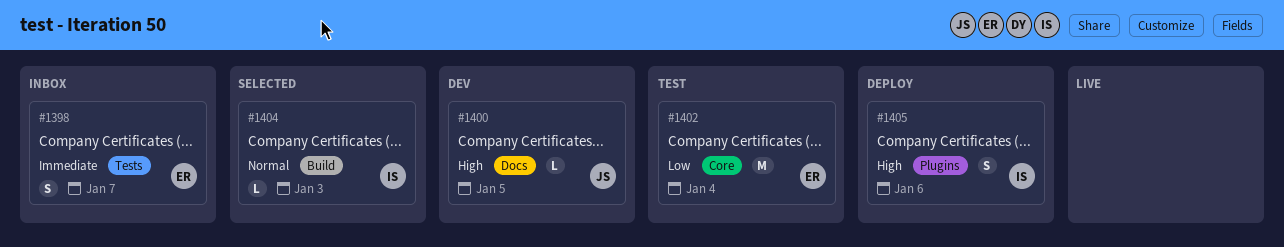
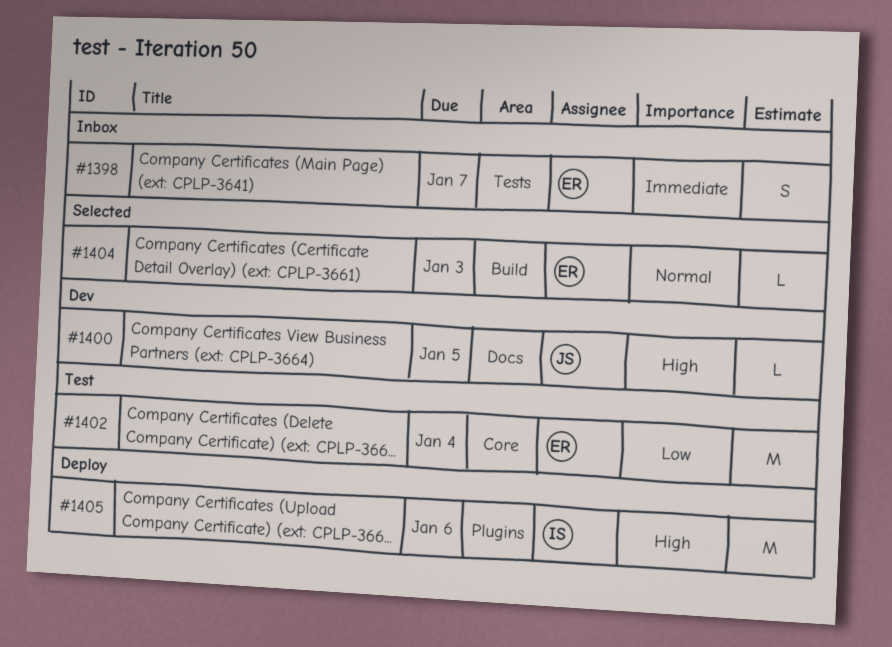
#1404, owner: IS -> ER
#1405, estimate: S -> M

